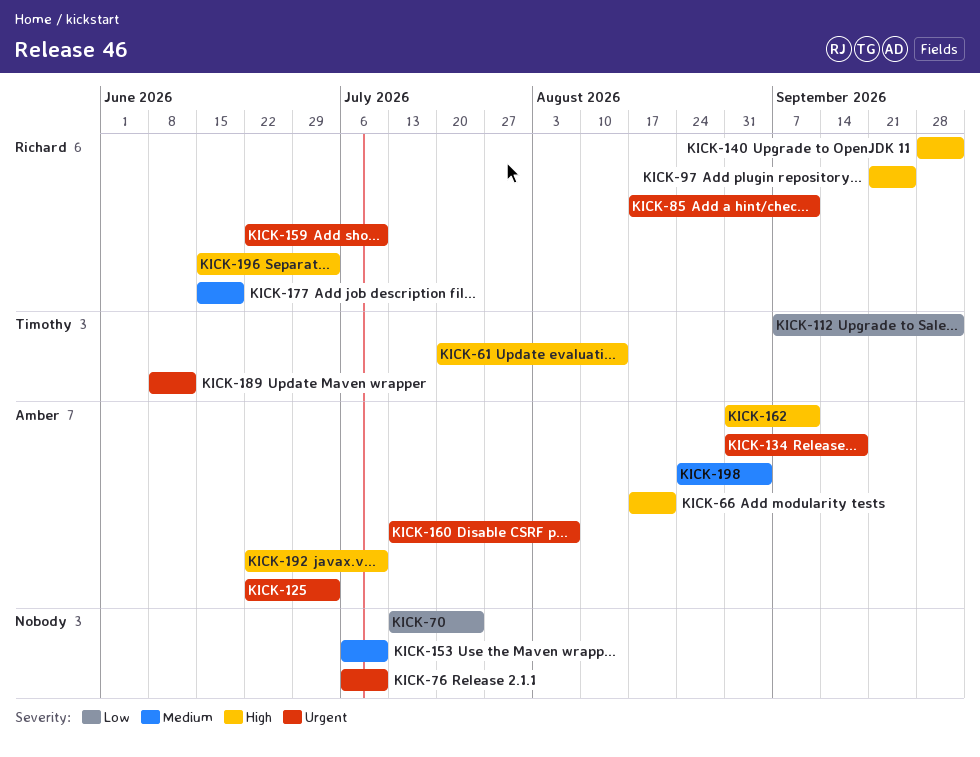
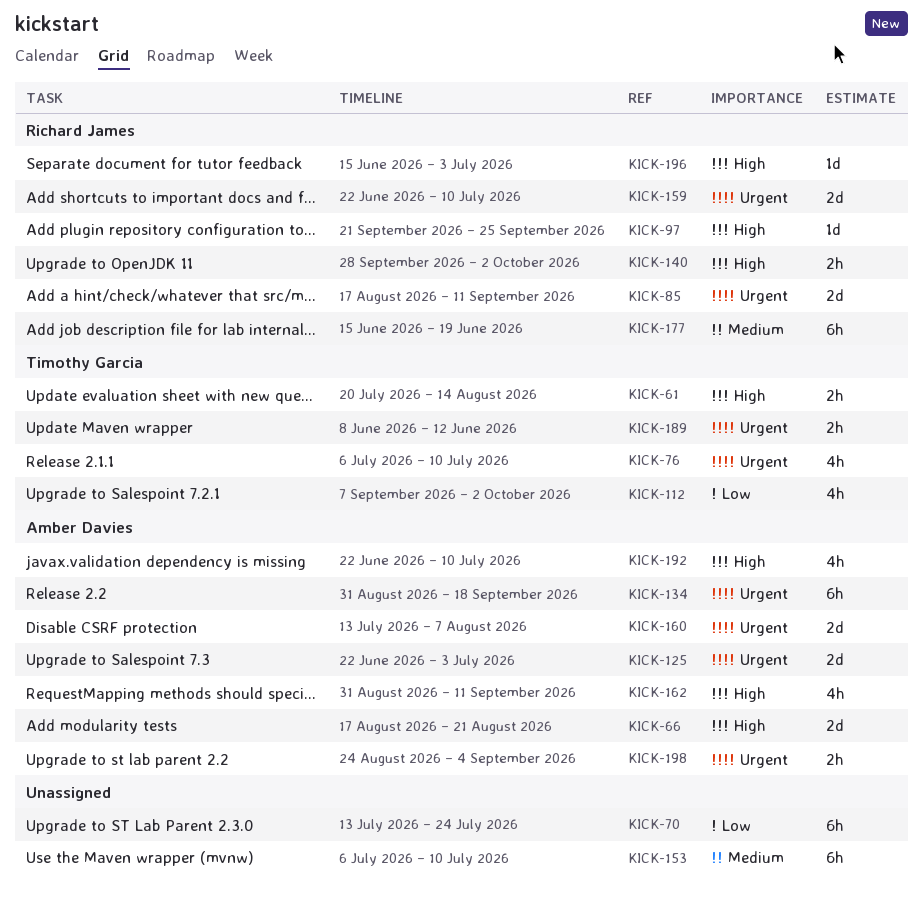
KICK-76, owner: none -> Timothy Garcia
KICK-198, priority: Medium -> Urgent

